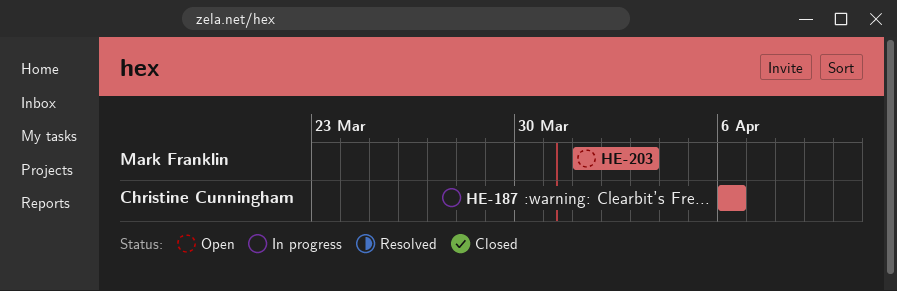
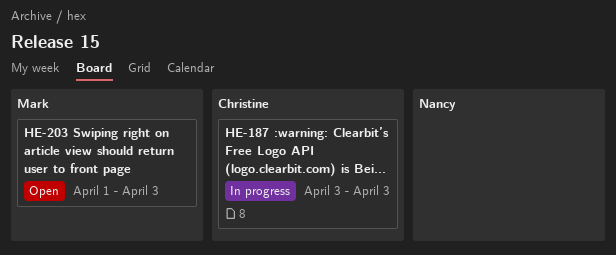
HE-187, start: Apr 6 -> Apr 3
HE-187, due: Apr 6 -> Apr 3

